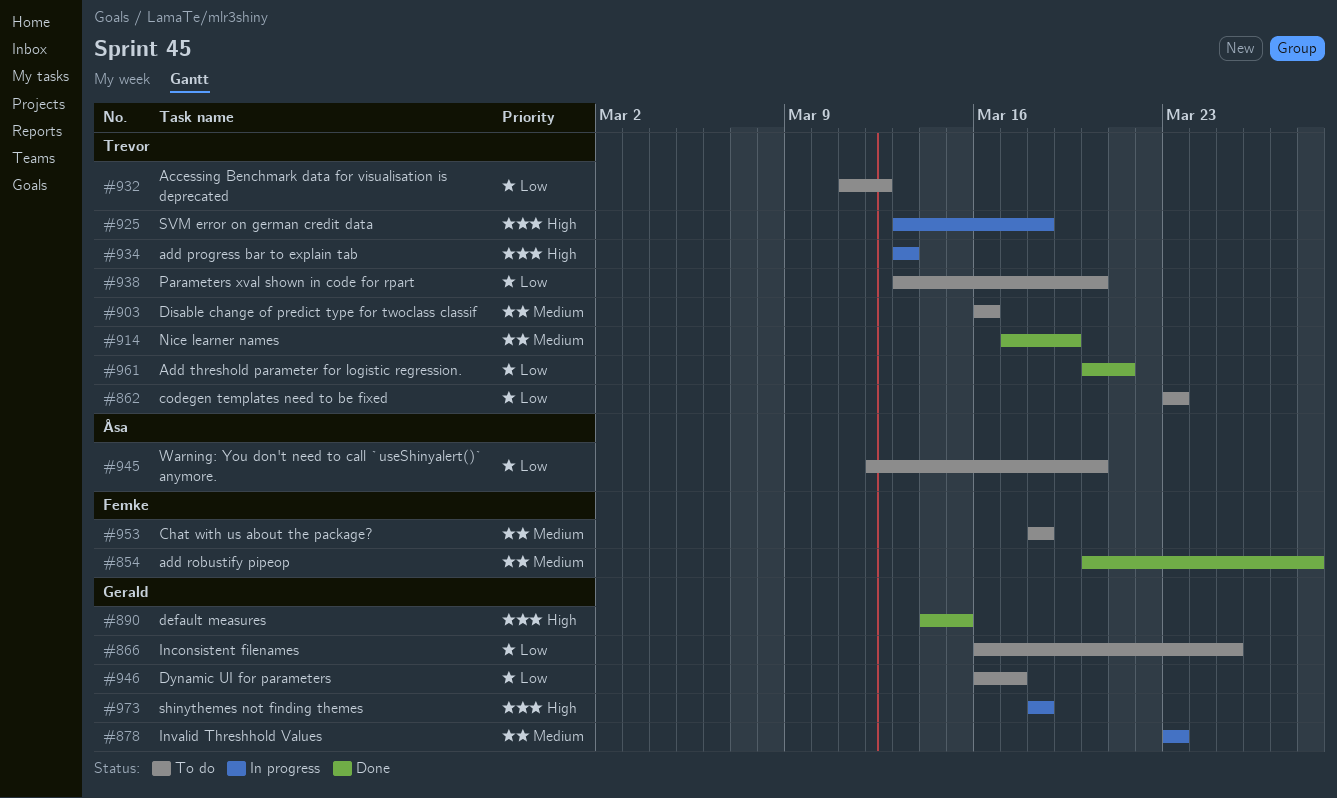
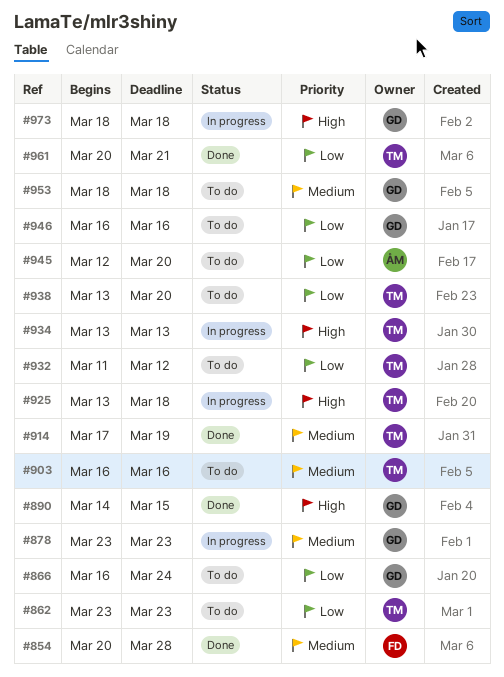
#866, due: Mar 25 -> Mar 24
#946, due: Mar 17 -> Mar 16
#953, owner: Femke -> Gerald

